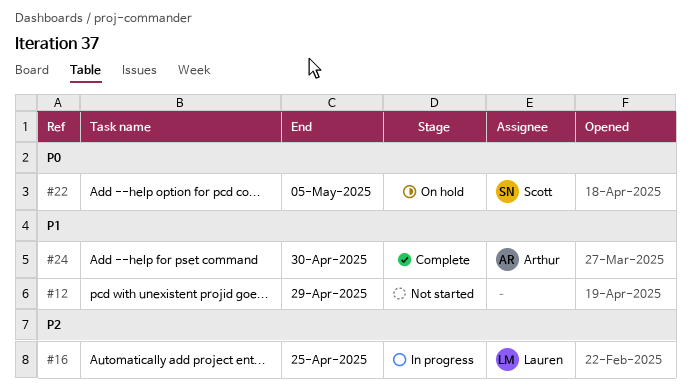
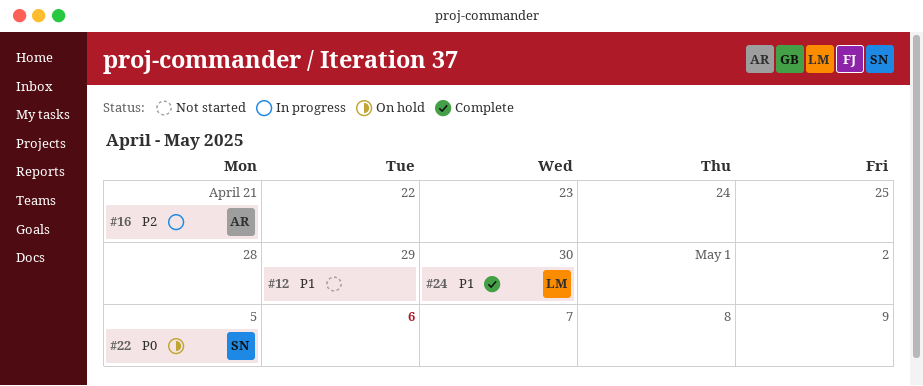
#16, owner: Lauren -> Arthur
#16, due: Apr 25 -> Apr 21
#24, owner: Arthur -> Lauren

